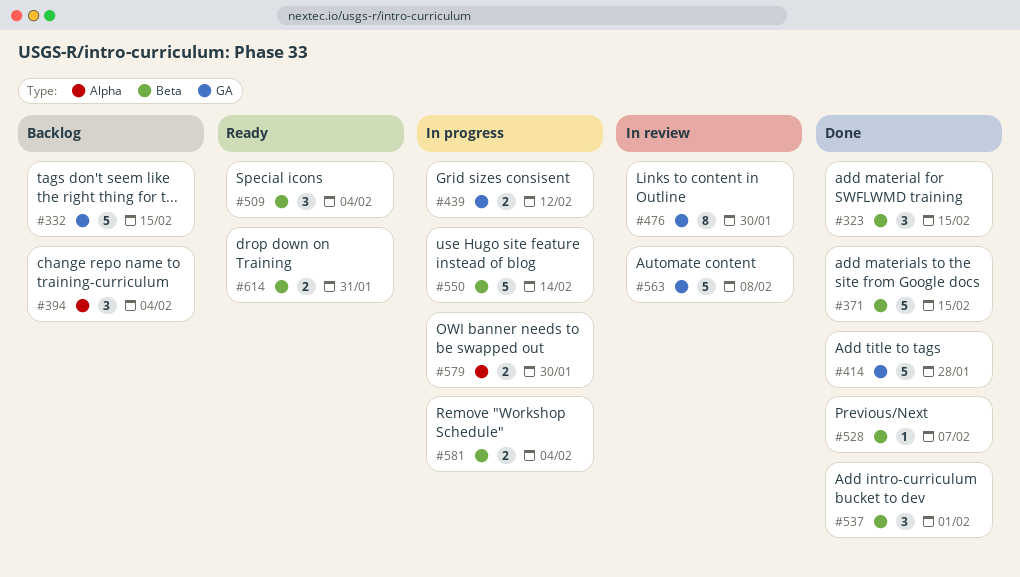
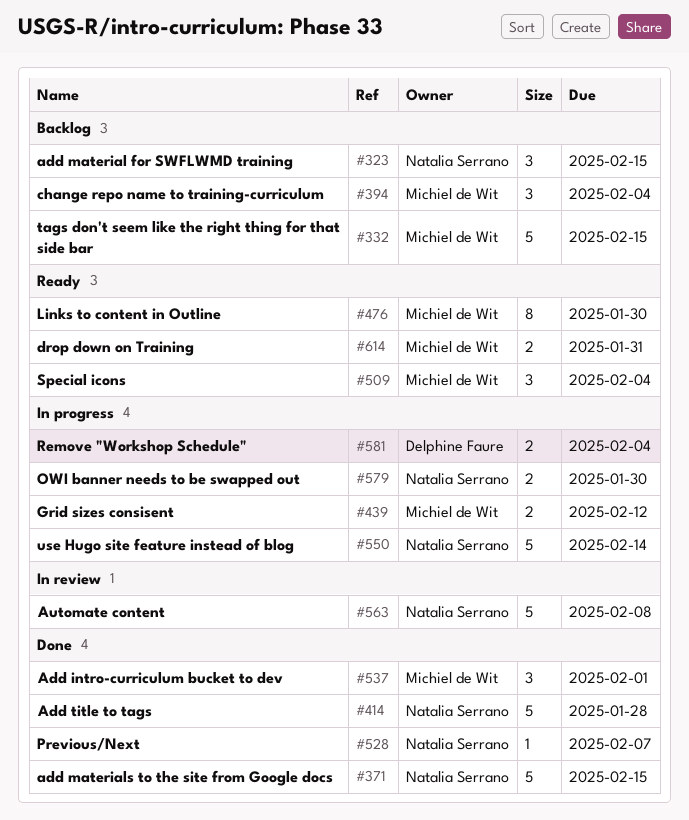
#323, status: Done -> Backlog
#476, status: In review -> Ready

